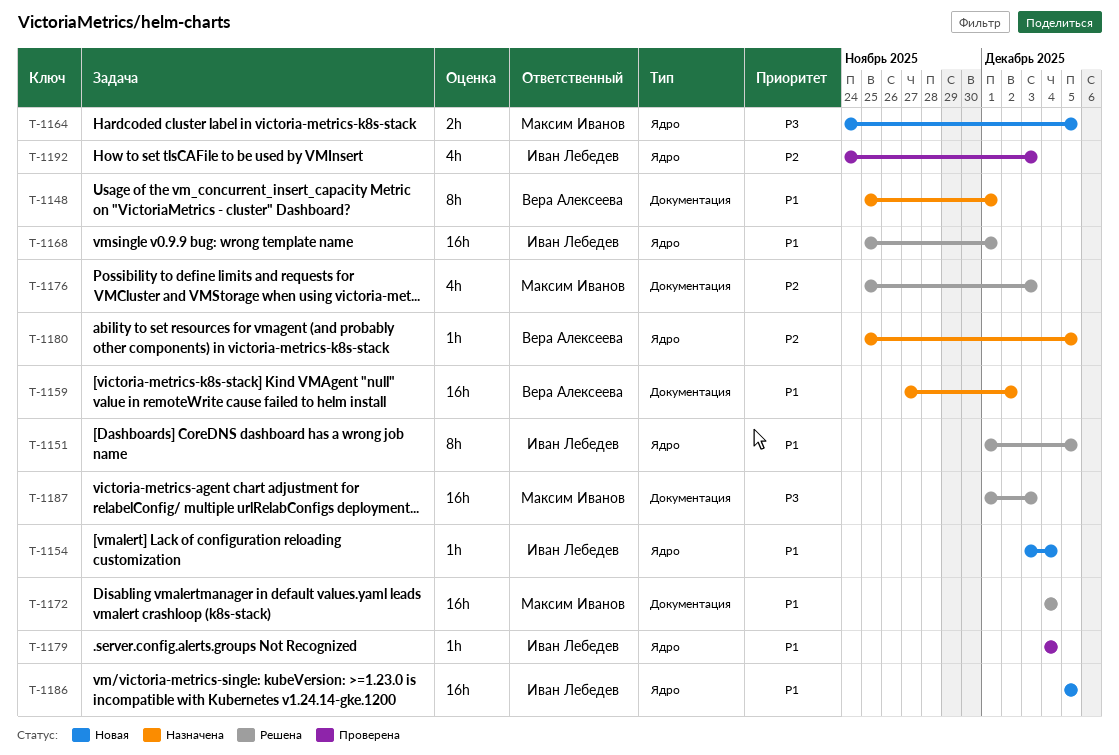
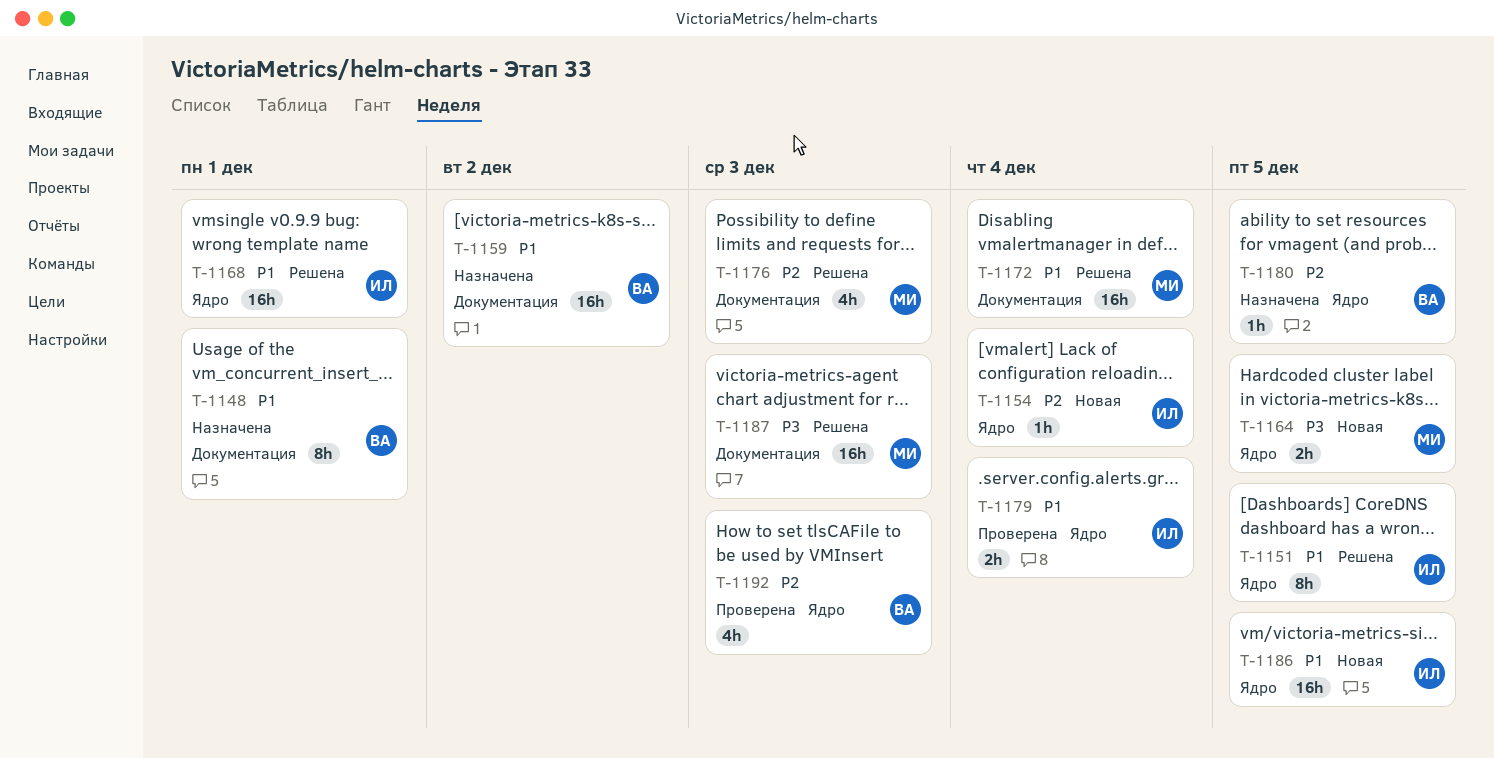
T-1154, priority: P1 -> P2
T-1179, estimate: 1h -> 2h
T-1192, owner: Иван Лебедев -> Вера Алексеева

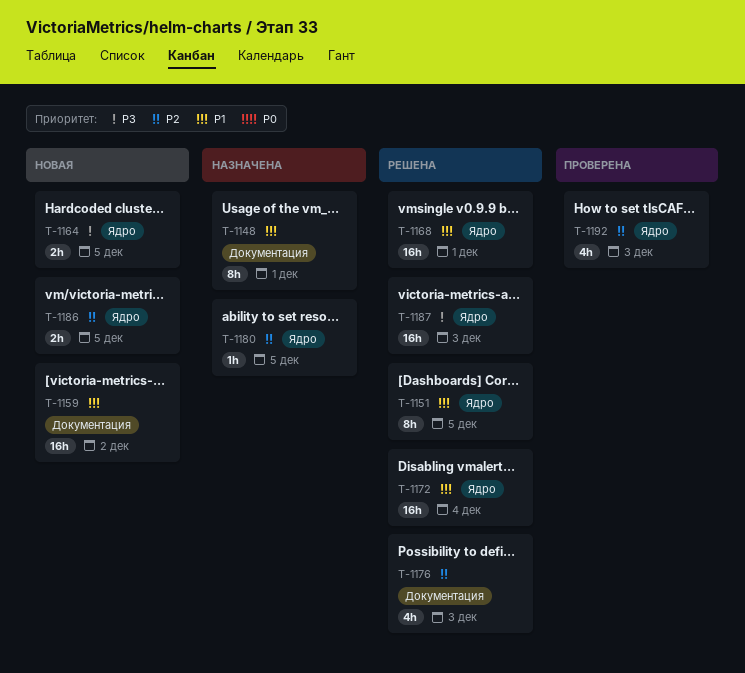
T-1154: present -> none
T-1159, status: Назначена -> Новая
T-1172, label: Документация -> Ядро
T-1179: present -> none
T-1186, priority: P1 -> P2
T-1186, estimate: 16h -> 2h
T-1187, label: Документация -> Ядро

